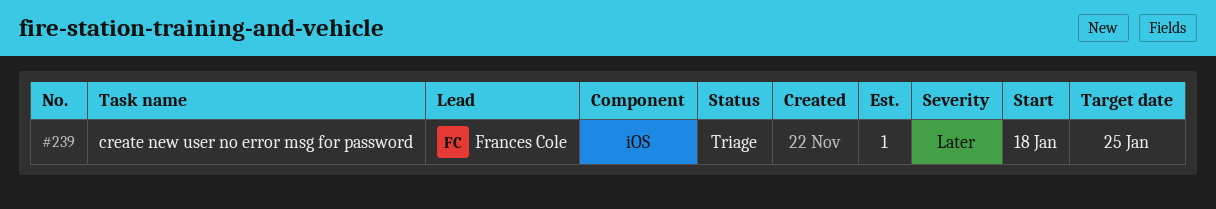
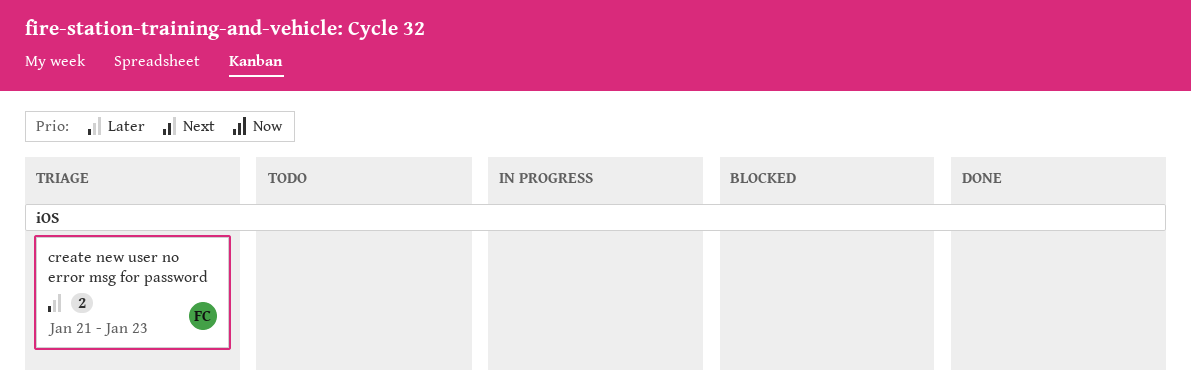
create new user no error msg for password, estimate: 1 -> 2
create new user no error msg for password, start: Jan 18 -> Jan 21
create new user no error msg for password, due: Jan 25 -> Jan 23

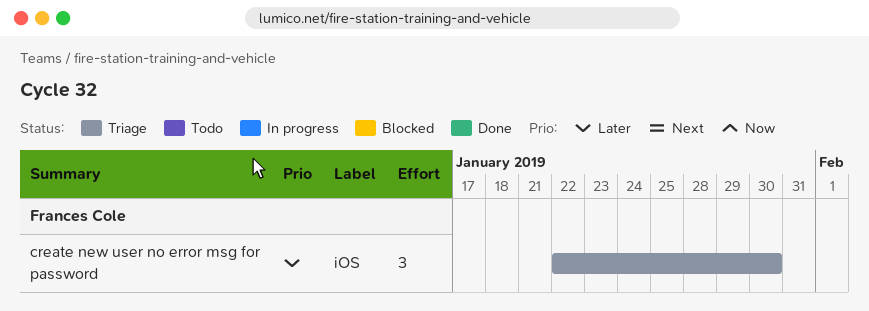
create new user no error msg for password, estimate: 2 -> 3
create new user no error msg for password, start: Jan 21 -> Jan 22
create new user no error msg for password, due: Jan 23 -> Jan 30

